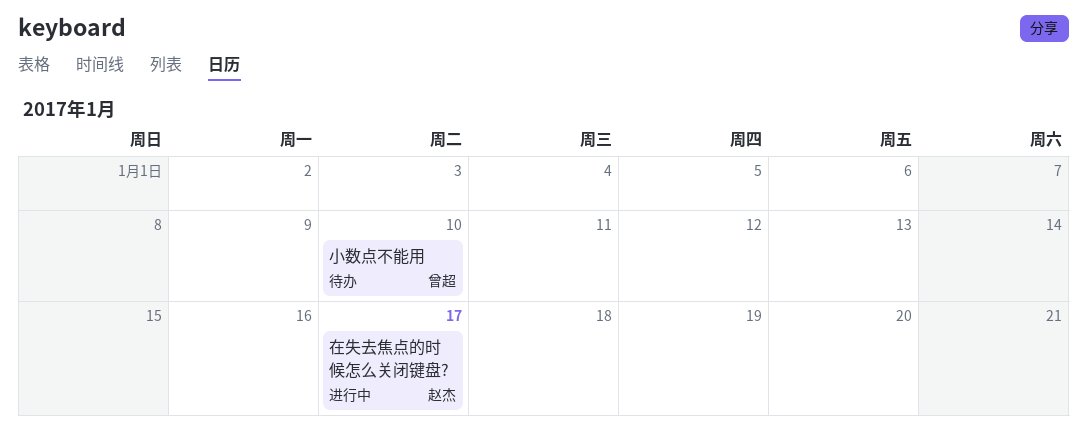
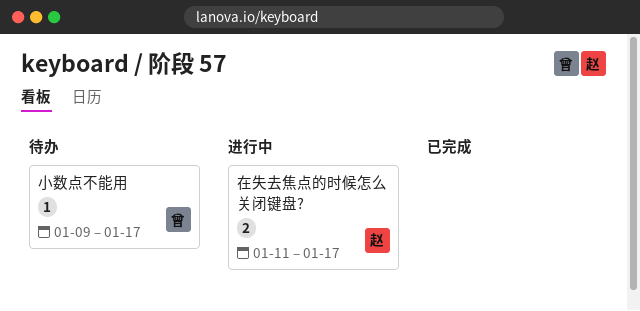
小数点不能用, due: Jan 10 -> Jan 17

